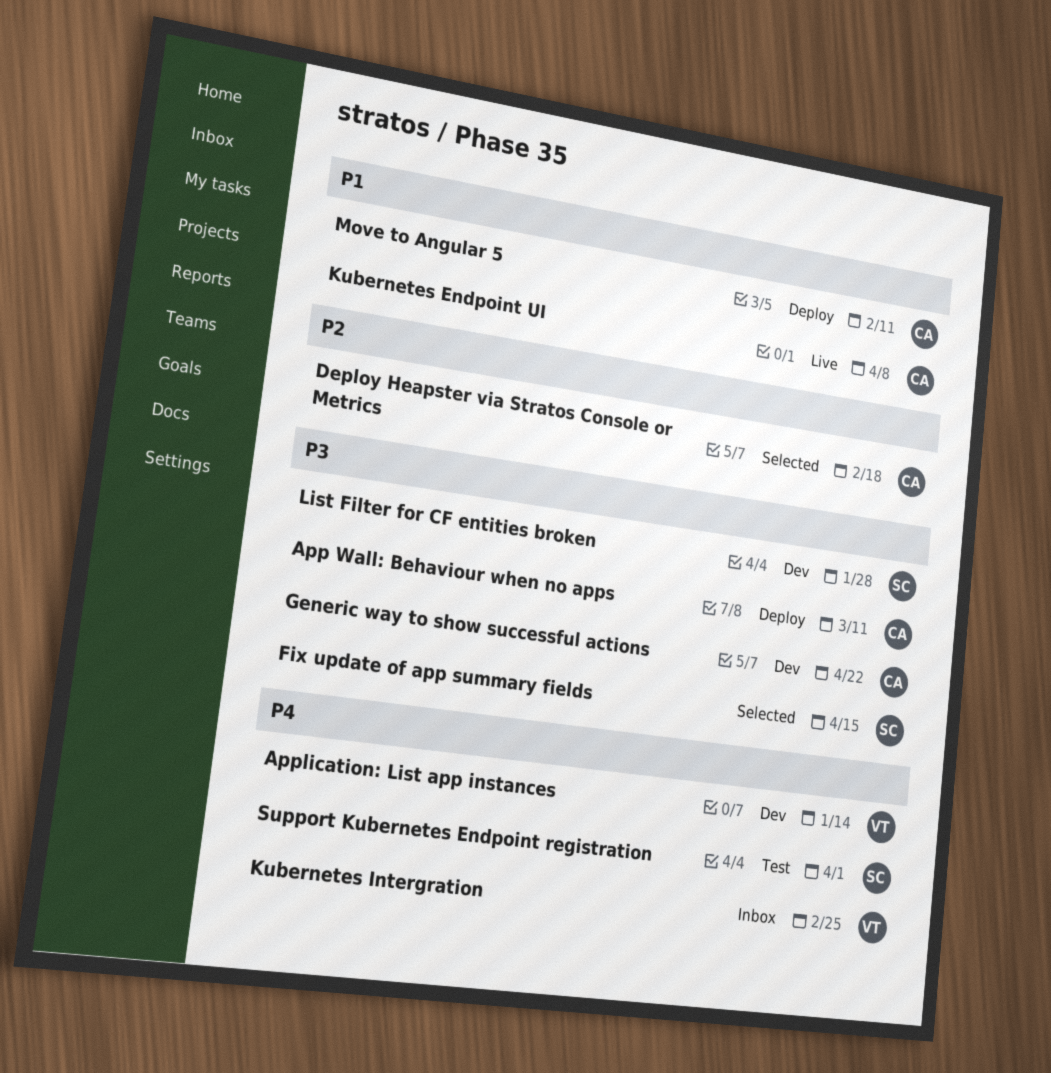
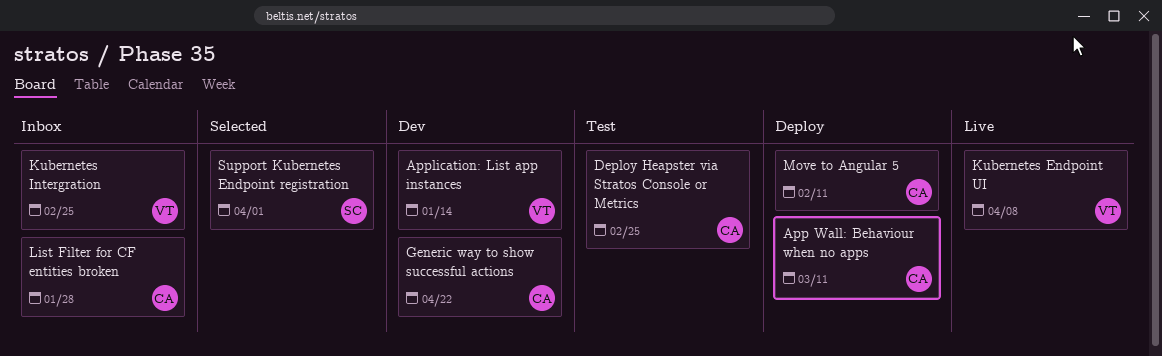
Deploy Heapster via Stratos Console or Metrics, status: Selected -> Test
Deploy Heapster via Stratos Console or Metrics, due: Feb 18 -> Feb 25
Fix update of app summary fields: present -> none
Kubernetes Endpoint UI, owner: CA -> VT
List Filter for CF entities broken, status: Dev -> Inbox
List Filter for CF entities broken, owner: SC -> CA
Support Kubernetes Endpoint registration, status: Test -> Selected

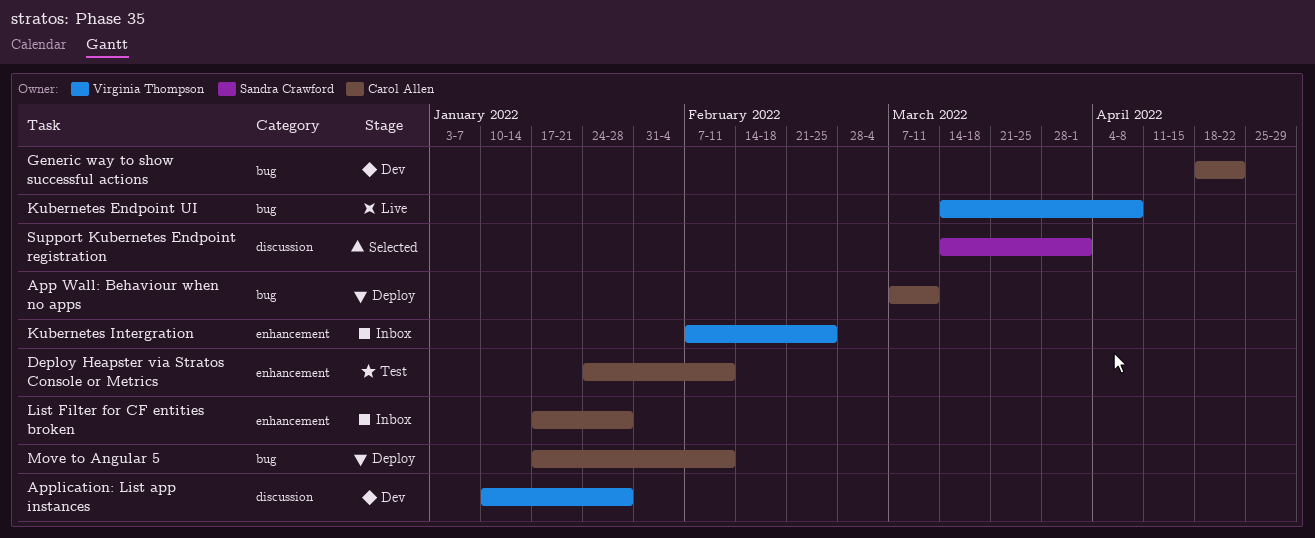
Application: List app instances, due: Jan 14 -> Jan 28
Deploy Heapster via Stratos Console or Metrics, due: Feb 25 -> Feb 11

